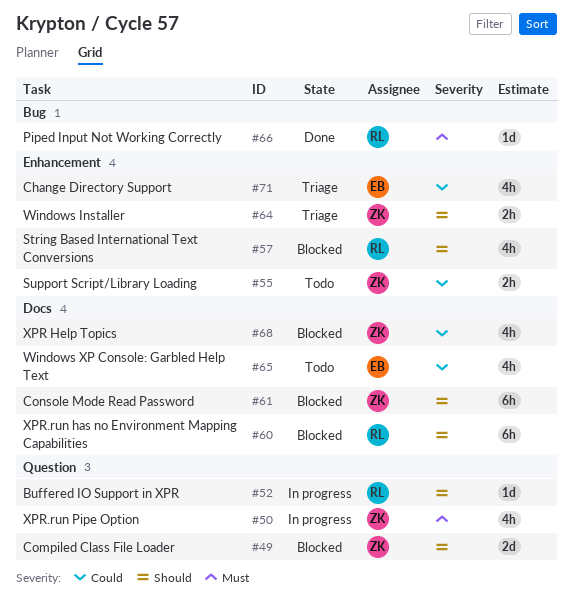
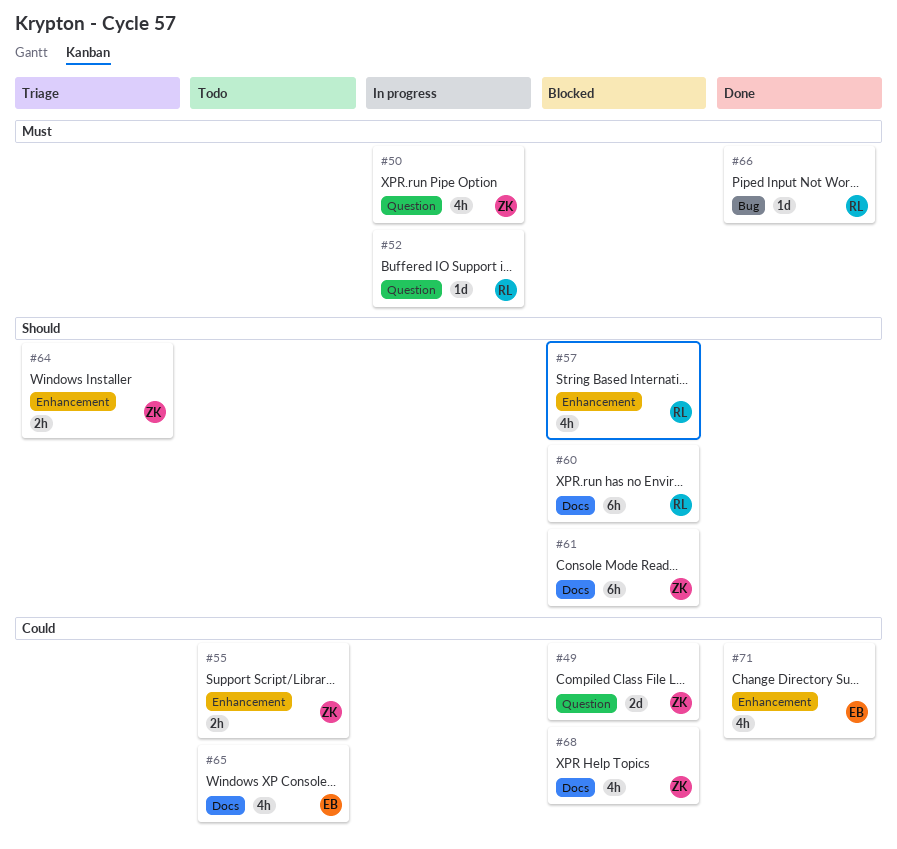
#49, priority: Should -> Could
#52, priority: Should -> Must
#71, status: Triage -> Done

